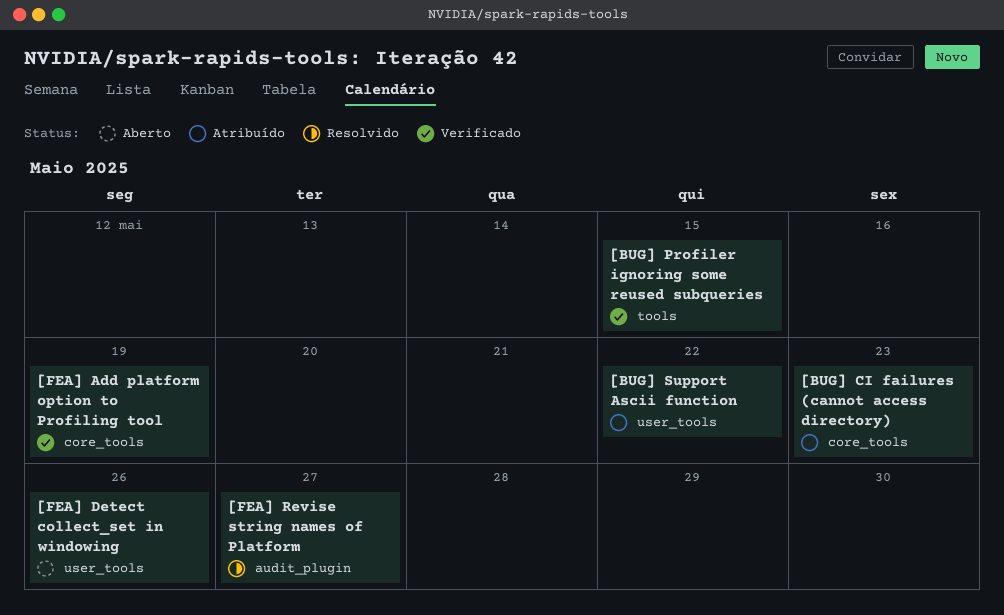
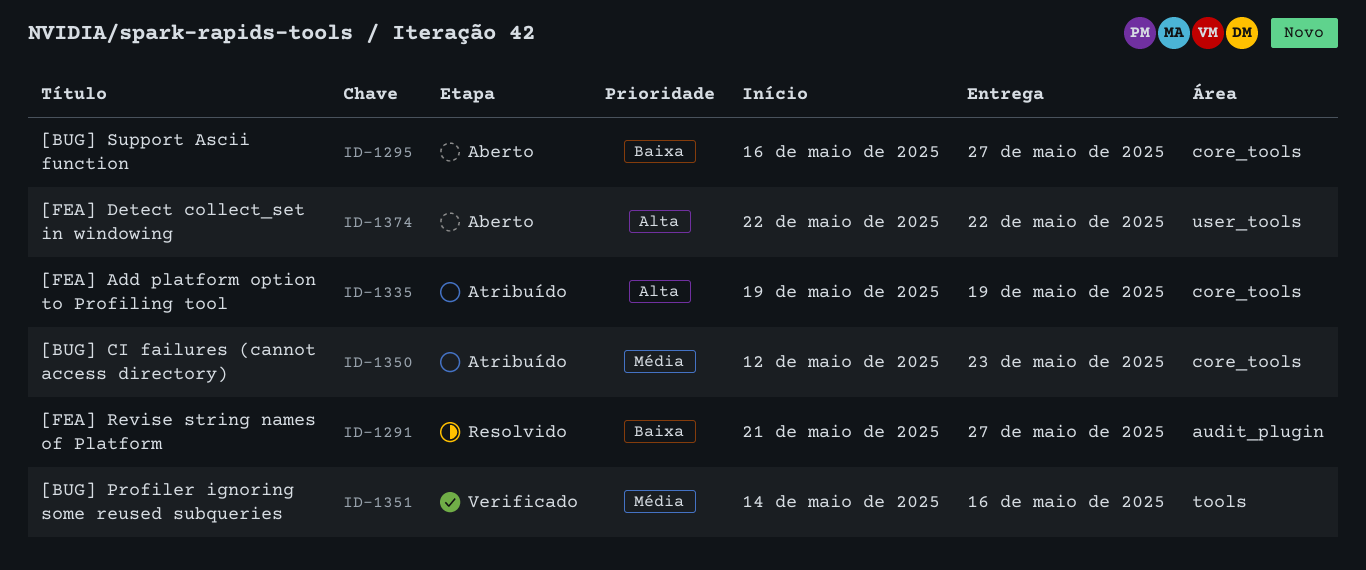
[BUG] Profiler ignoring some reused subqueries, due: May 15 -> May 16
[BUG] Support Ascii function, status: Atribuído -> Aberto
[BUG] Support Ascii function, label: user_tools -> core_tools
[BUG] Support Ascii function, due: May 22 -> May 27
[FEA] Add platform option to Profiling tool, status: Verificado -> Atribuído
[FEA] Detect collect_set in windowing, due: May 26 -> May 22

